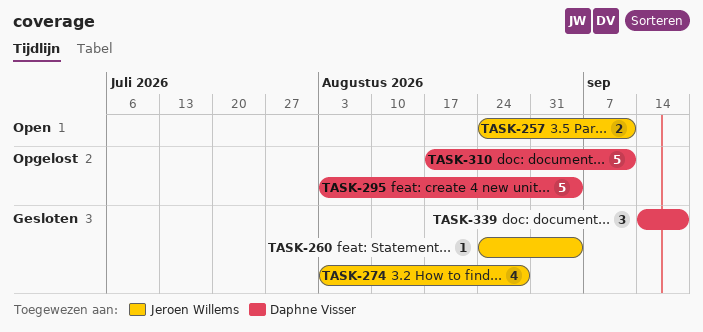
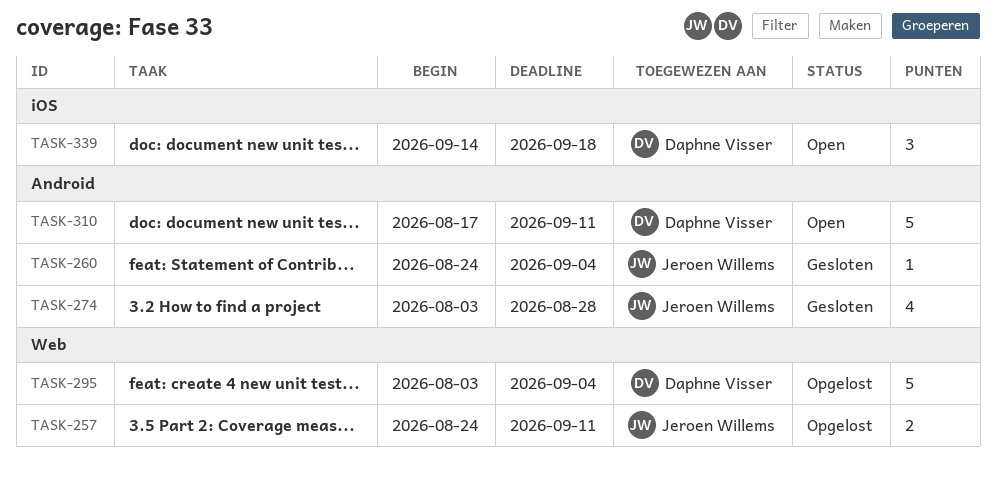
TASK-257, status: Open -> Opgelost
TASK-310, status: Opgelost -> Open
TASK-339, status: Gesloten -> Open

